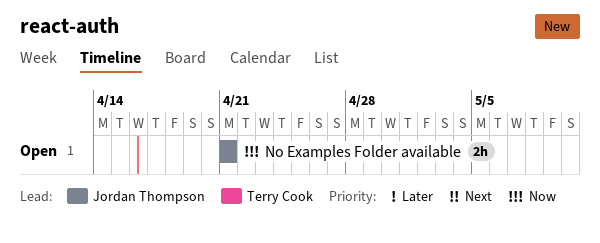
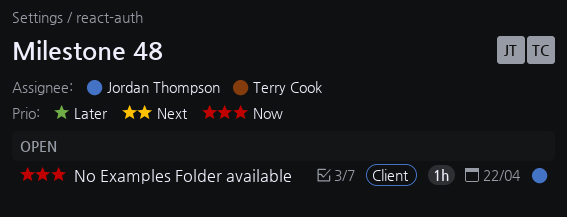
No Examples Folder available, estimate: 2h -> 1h
No Examples Folder available, due: Apr 21 -> Apr 22

